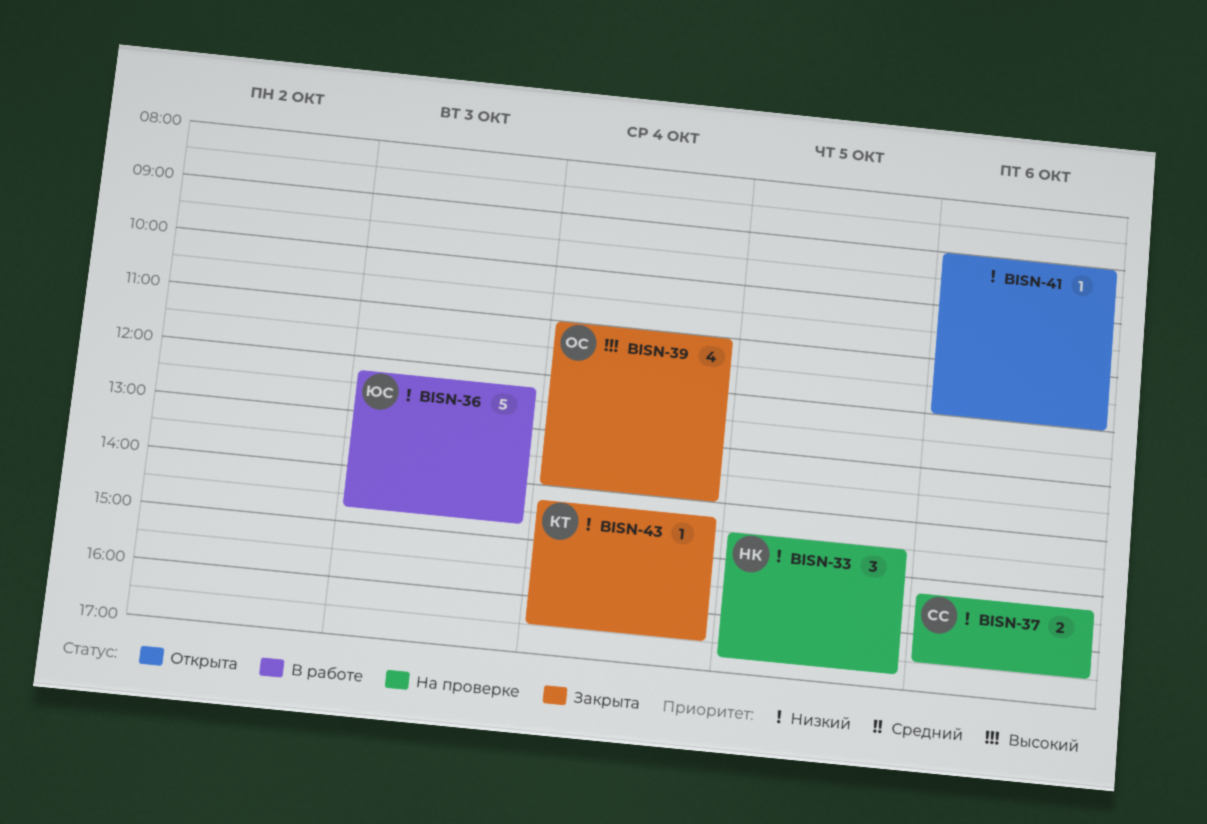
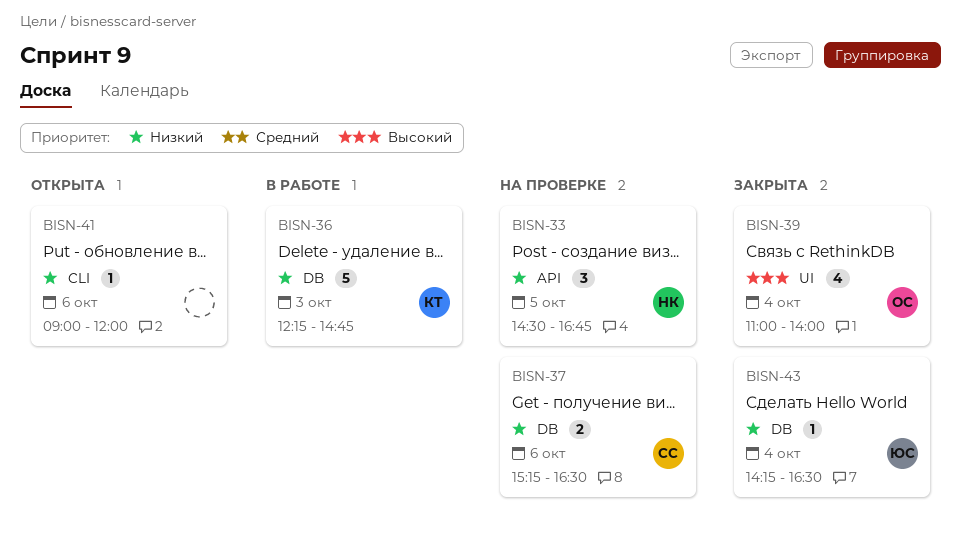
BISN-36, owner: ЮС -> КТ
BISN-43, owner: КТ -> ЮС

